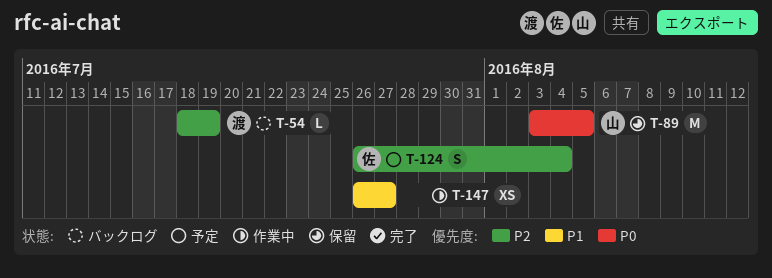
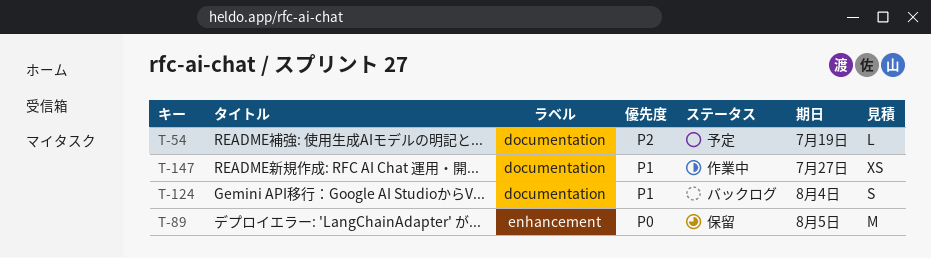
T-54, status: バックログ -> 予定
T-124, status: 予定 -> バックログ
T-124, priority: P2 -> P1

